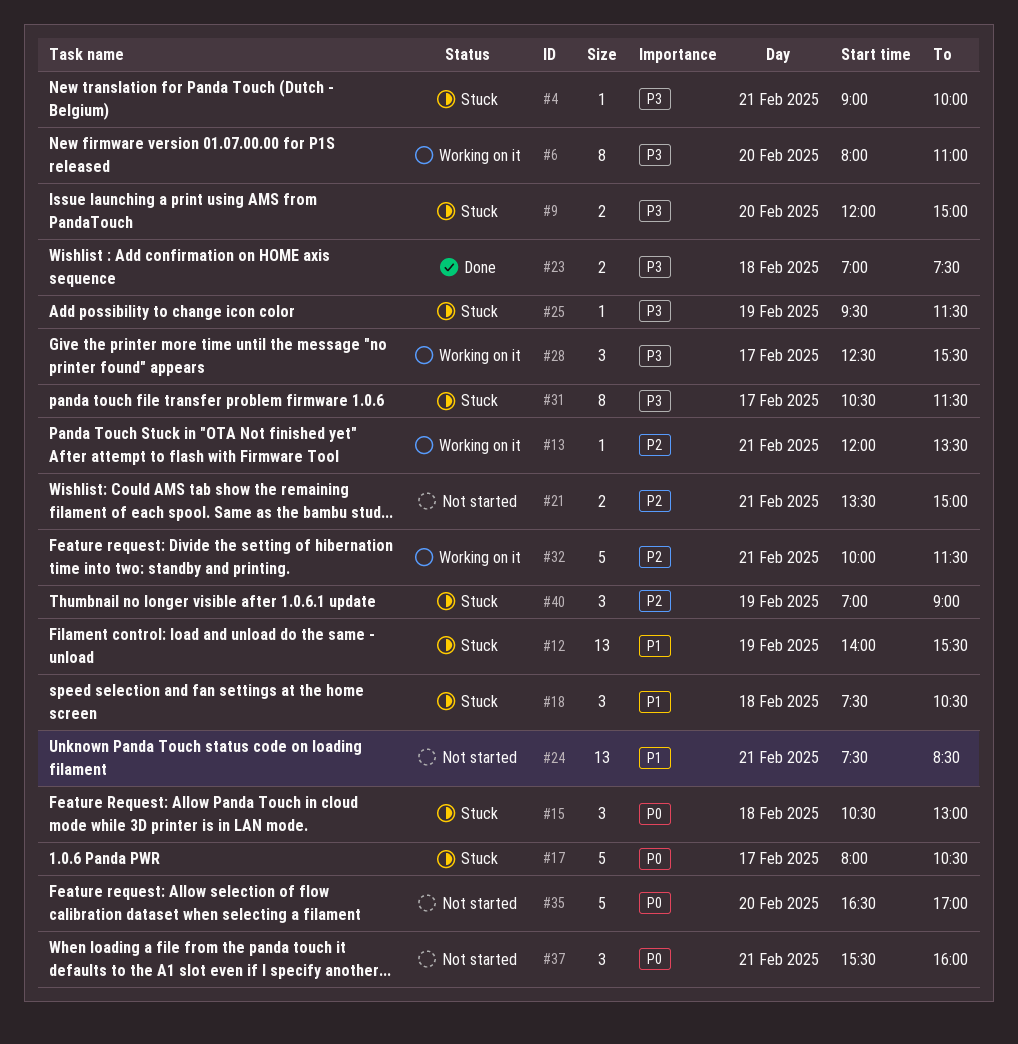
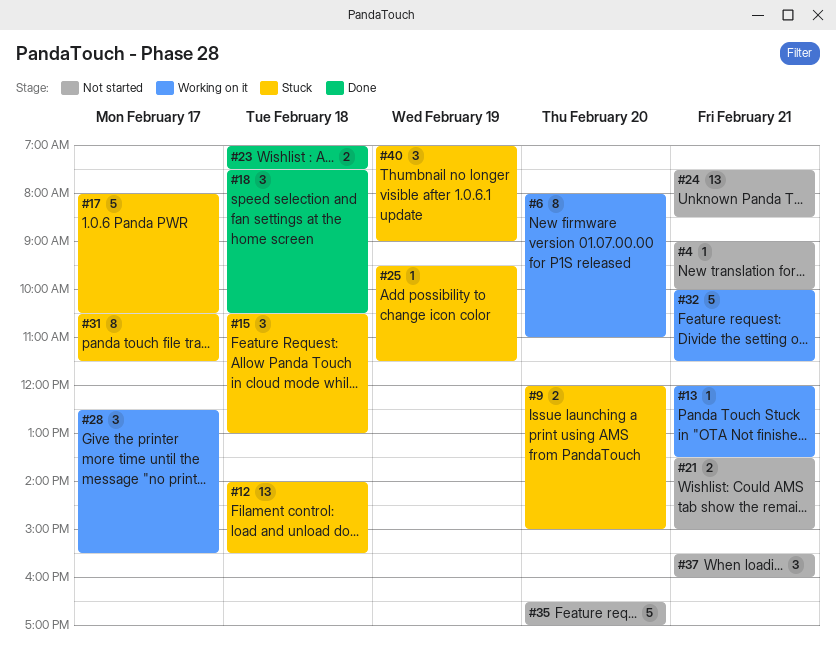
#4, status: Stuck -> Not started
#12, day: Feb 19 -> Feb 18
#18, status: Stuck -> Done

